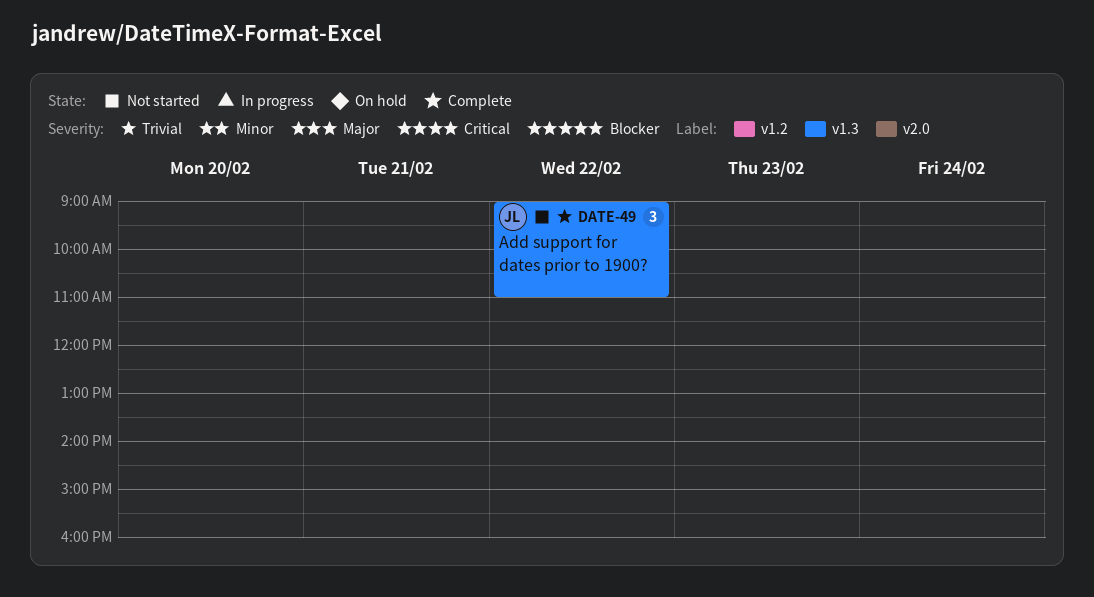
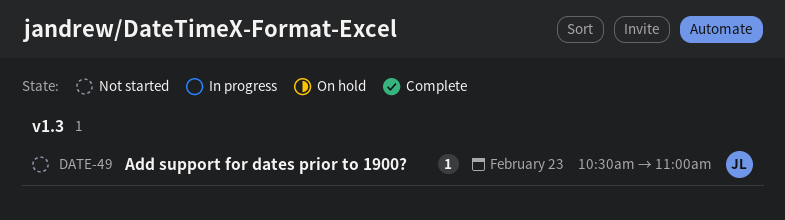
DATE-49, estimate: 3 -> 1
DATE-49, day: Feb 22 -> Feb 23
DATE-49, begins: 09:00 -> 10:30

